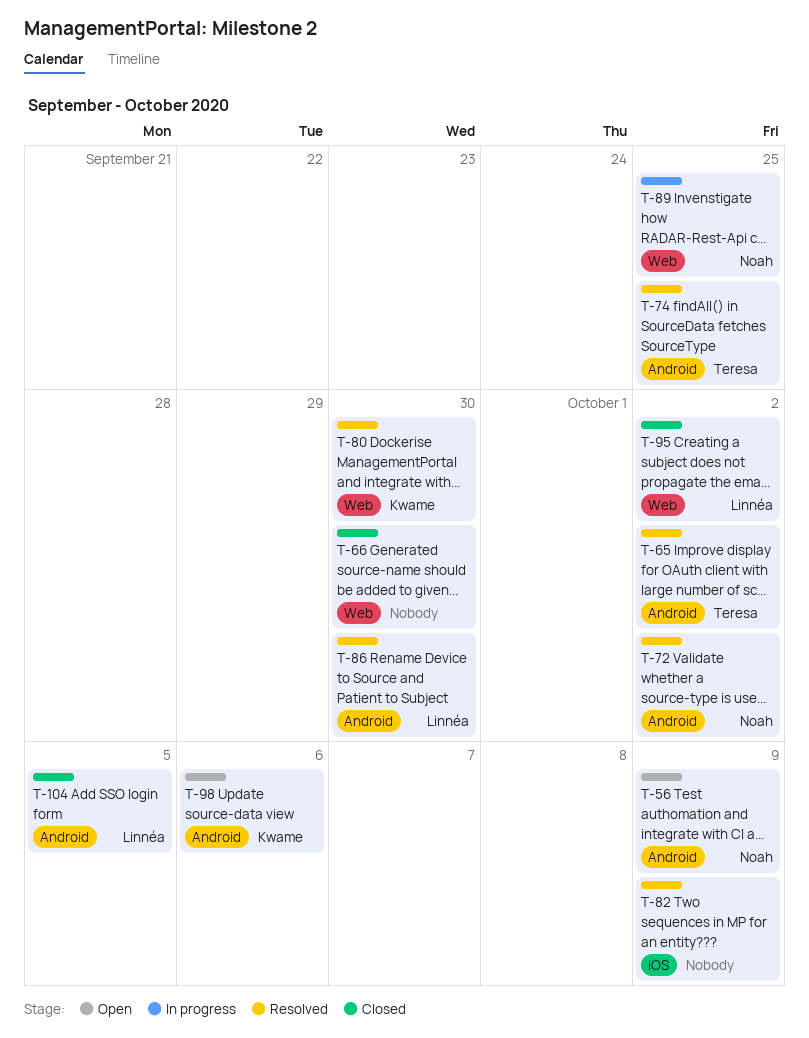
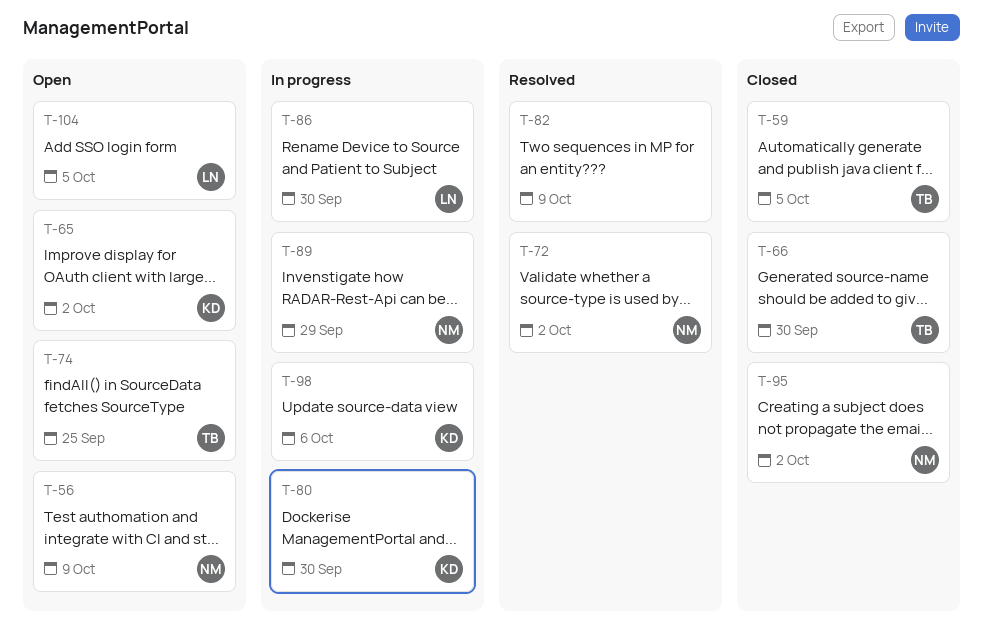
T-59: none -> present
T-65, status: Resolved -> Open
T-65, owner: Teresa -> Kwame
T-66, owner: none -> Teresa
T-74, status: Resolved -> Open
T-80, status: Resolved -> In progress
T-86, status: Resolved -> In progress
T-89, due: Sep 25 -> Sep 29
T-95, owner: Linnéa -> Noah
T-98, status: Open -> In progress
T-104, status: Closed -> Open

